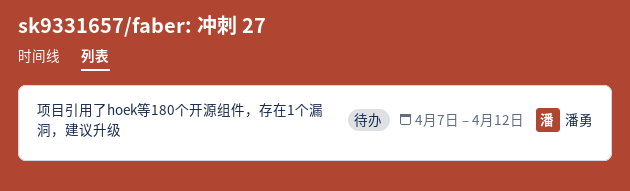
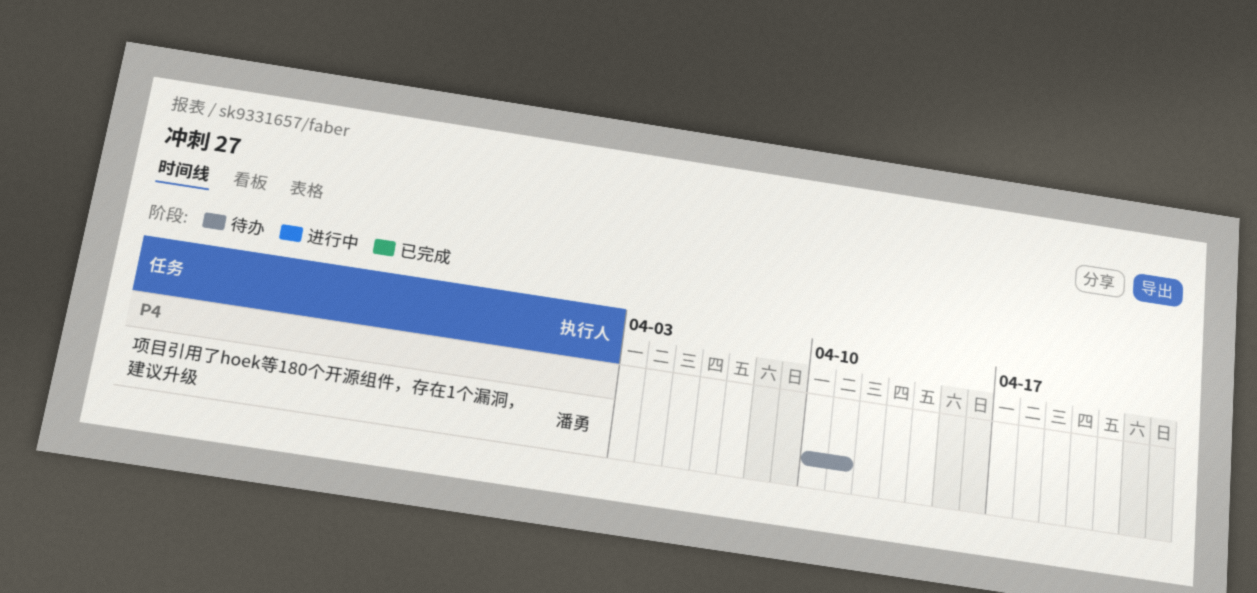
项目引用了hoek等180个开源组件，存在1个漏洞，建议升级, start: Apr 7 -> Apr 10
项目引用了hoek等180个开源组件，存在1个漏洞，建议升级, due: Apr 12 -> Apr 11

